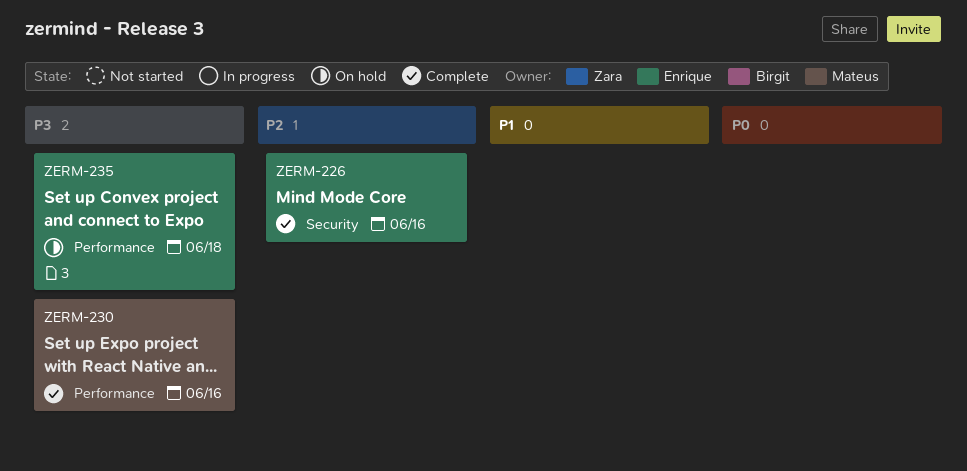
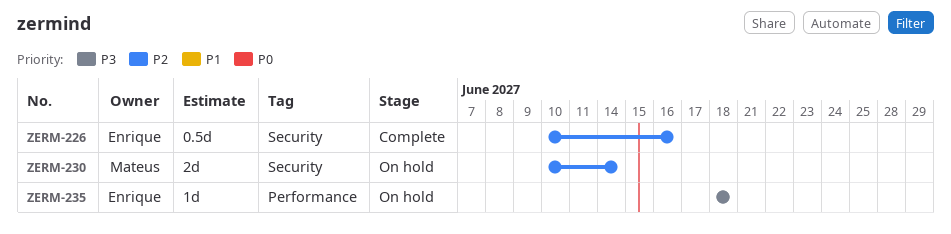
ZERM-230, status: Complete -> On hold
ZERM-230, priority: P3 -> P2
ZERM-230, label: Performance -> Security
ZERM-230, due: Jun 16 -> Jun 14

